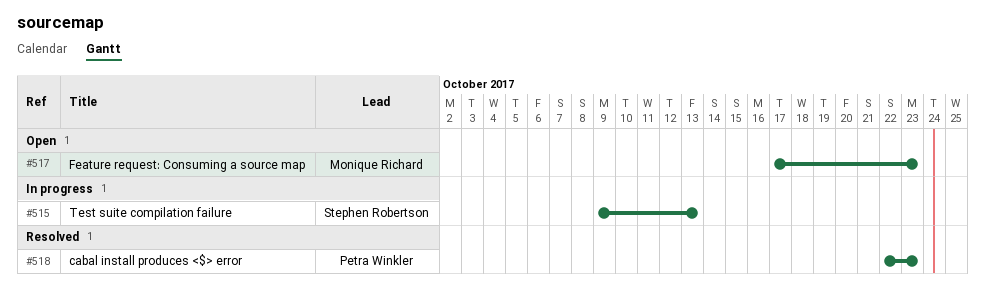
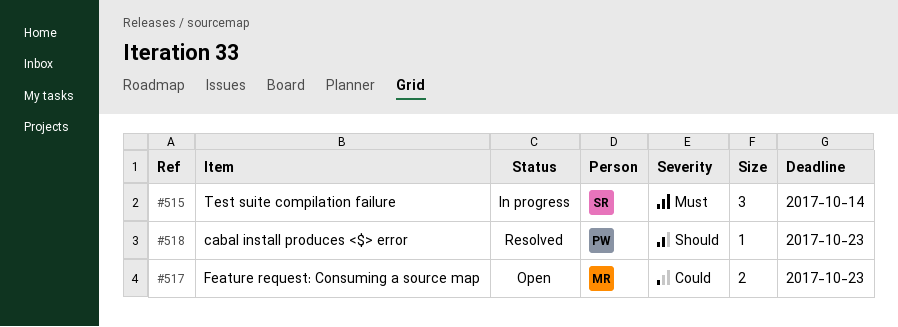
#515, due: Oct 13 -> Oct 14

